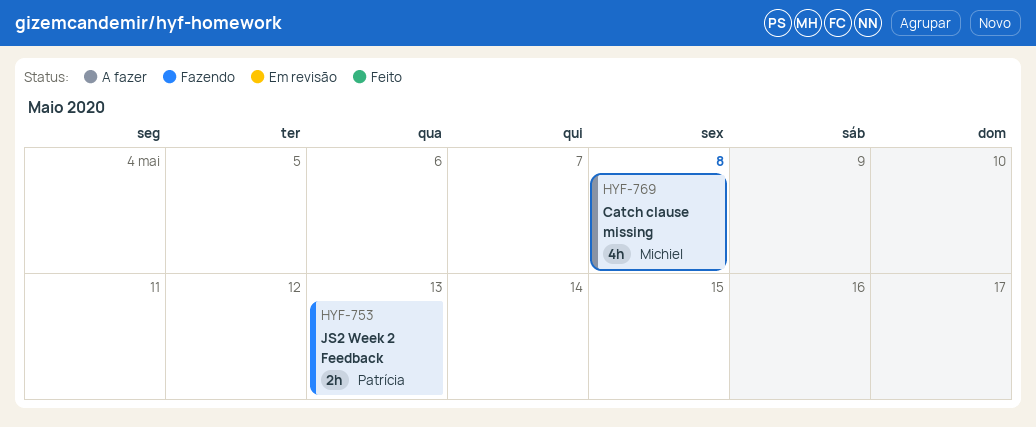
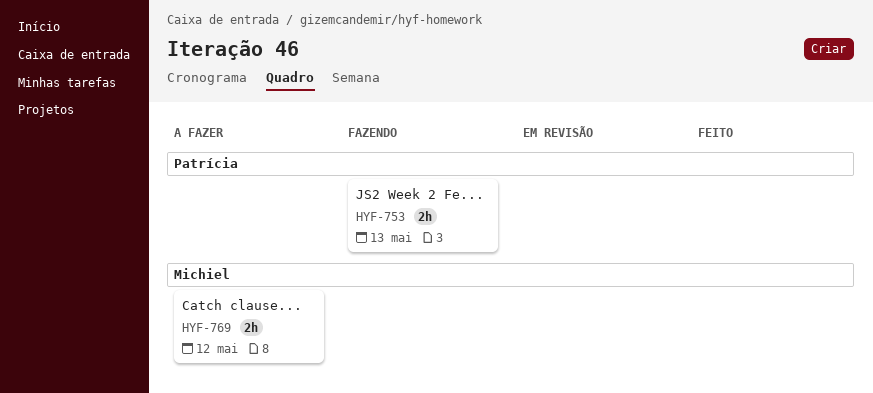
HYF-769, estimate: 4h -> 2h
HYF-769, due: May 8 -> May 12

